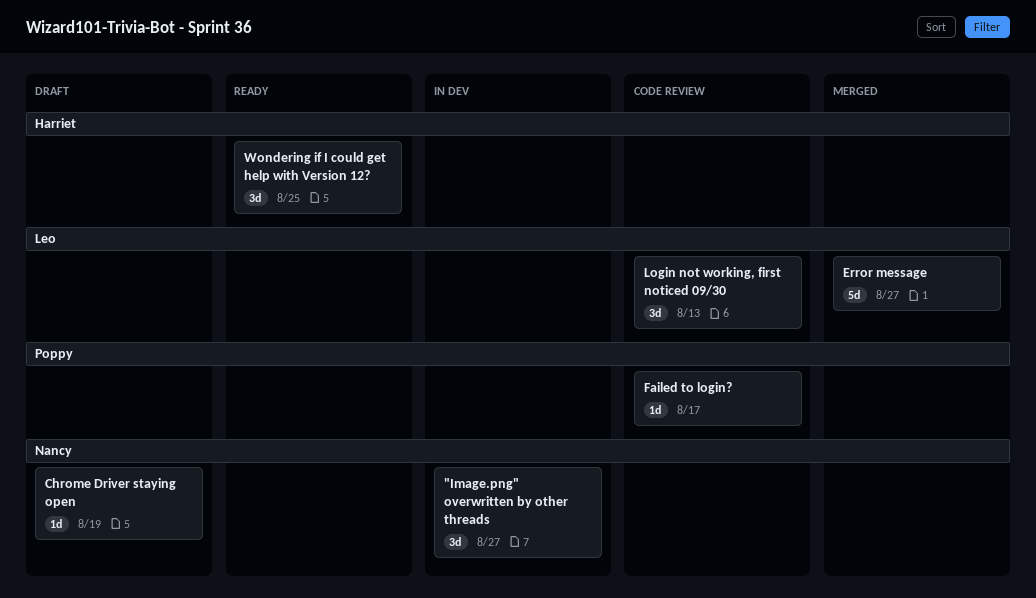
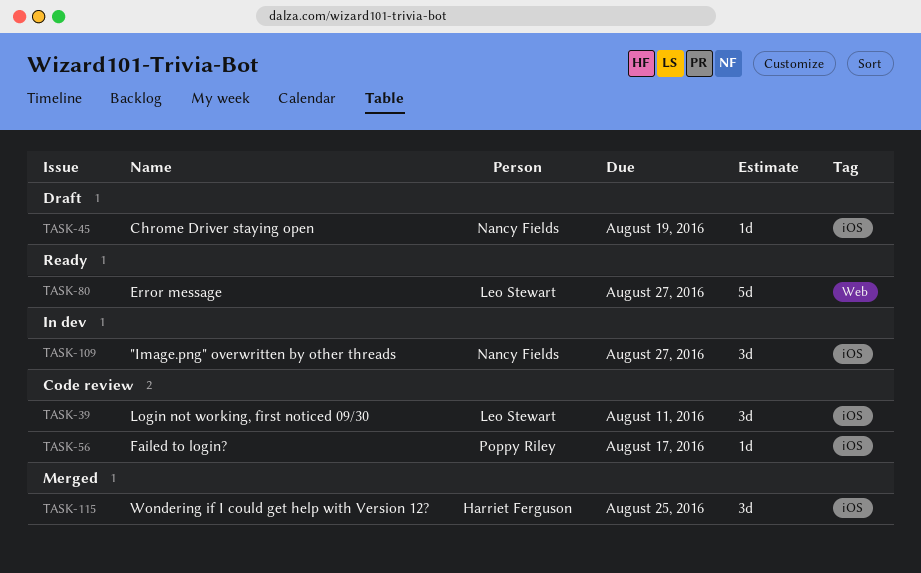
Error message, status: Merged -> Ready
Login not working, first noticed 09/30, due: Aug 13 -> Aug 11
Wondering if I could get help with Version 12?, status: Ready -> Merged

